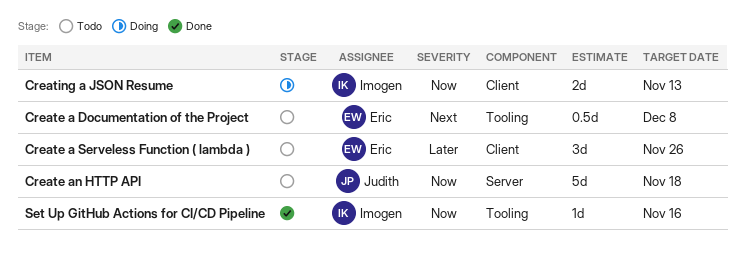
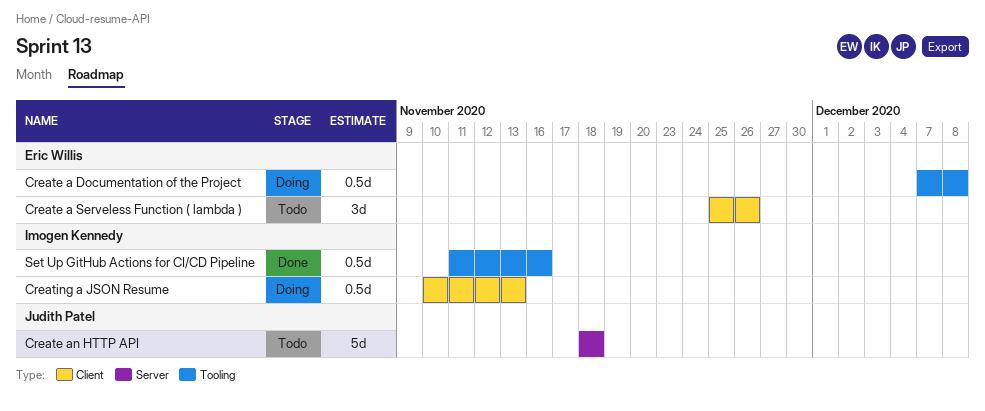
Create a Documentation of the Project, status: Todo -> Doing
Creating a JSON Resume, estimate: 2d -> 0.5d
Set Up GitHub Actions for CI/CD Pipeline, estimate: 1d -> 0.5d

